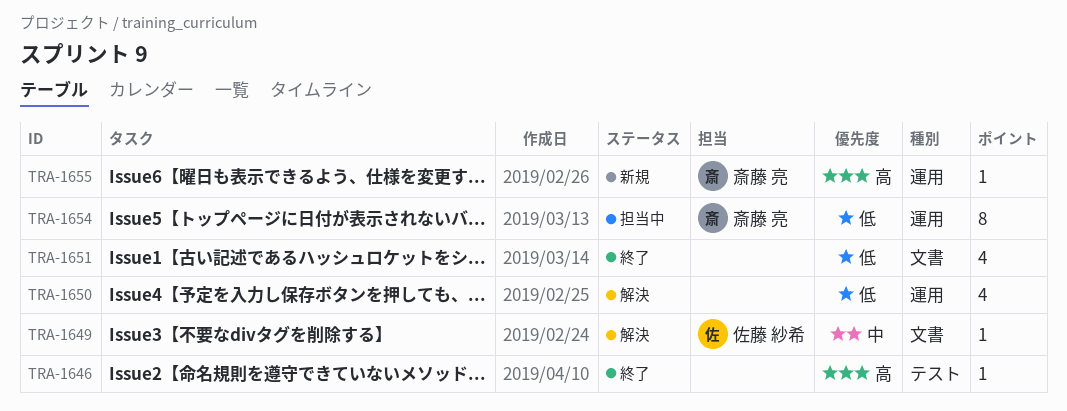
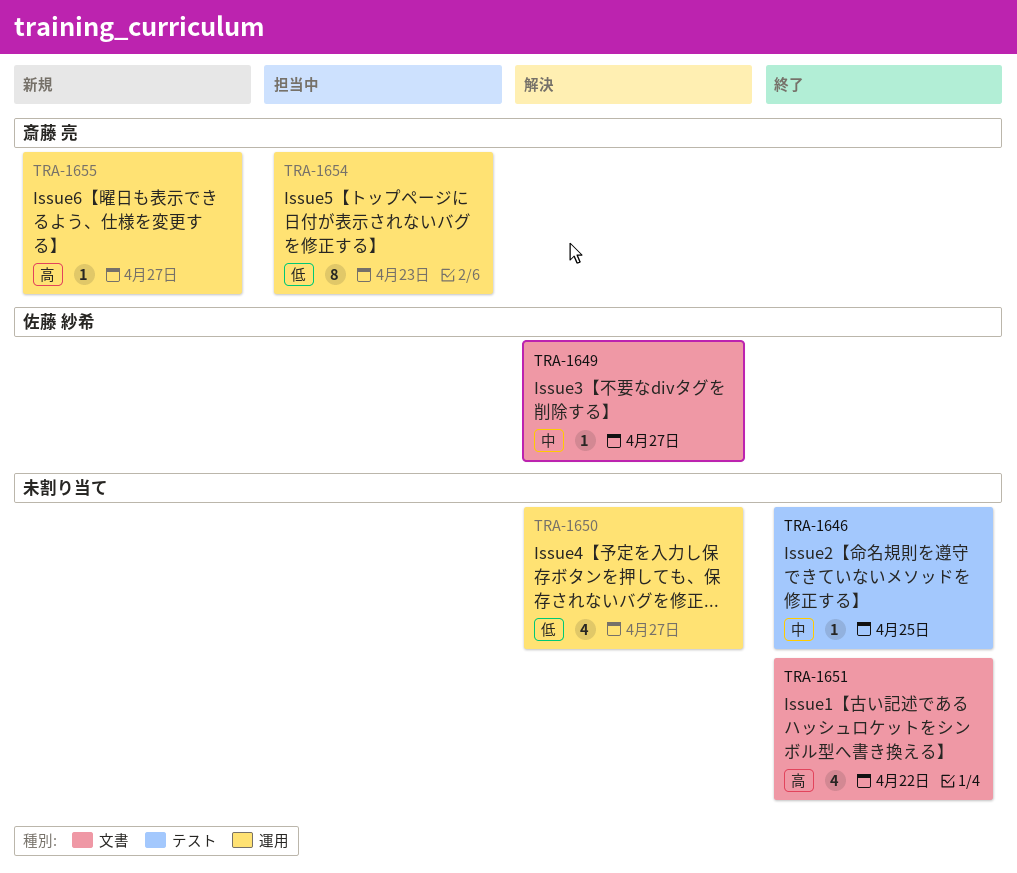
TRA-1646, priority: 高 -> 中
TRA-1651, priority: 低 -> 高

